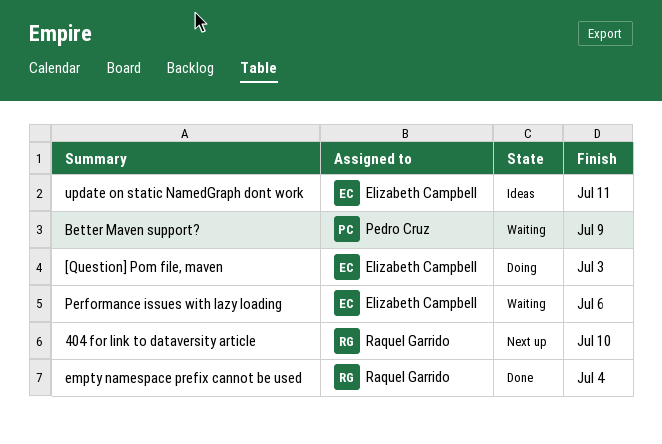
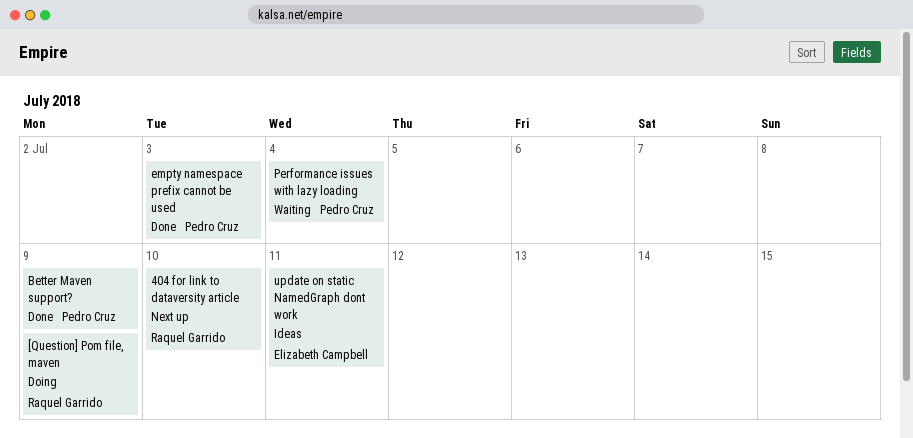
[Question] Pom file, maven, owner: Elizabeth Campbell -> Raquel Garrido
[Question] Pom file, maven, due: Jul 3 -> Jul 9
Better Maven support?, status: Waiting -> Done
empty namespace prefix cannot be used, owner: Raquel Garrido -> Pedro Cruz
empty namespace prefix cannot be used, due: Jul 4 -> Jul 3
Performance issues with lazy loading, owner: Elizabeth Campbell -> Pedro Cruz
Performance issues with lazy loading, due: Jul 6 -> Jul 4

